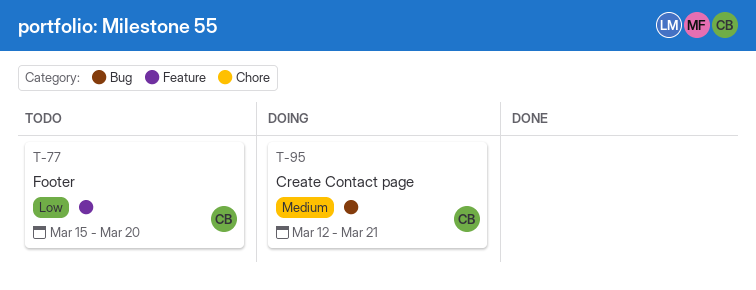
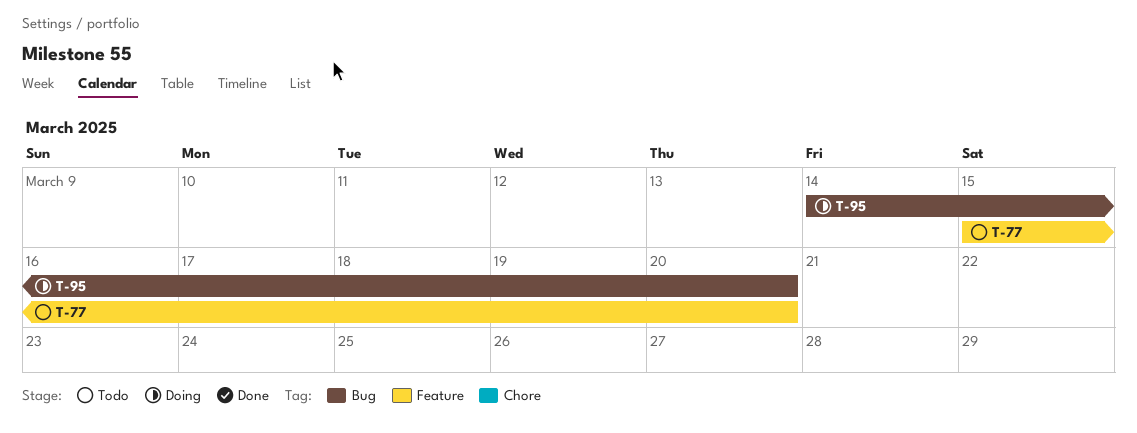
T-95, start: Mar 12 -> Mar 14
T-95, due: Mar 21 -> Mar 20

